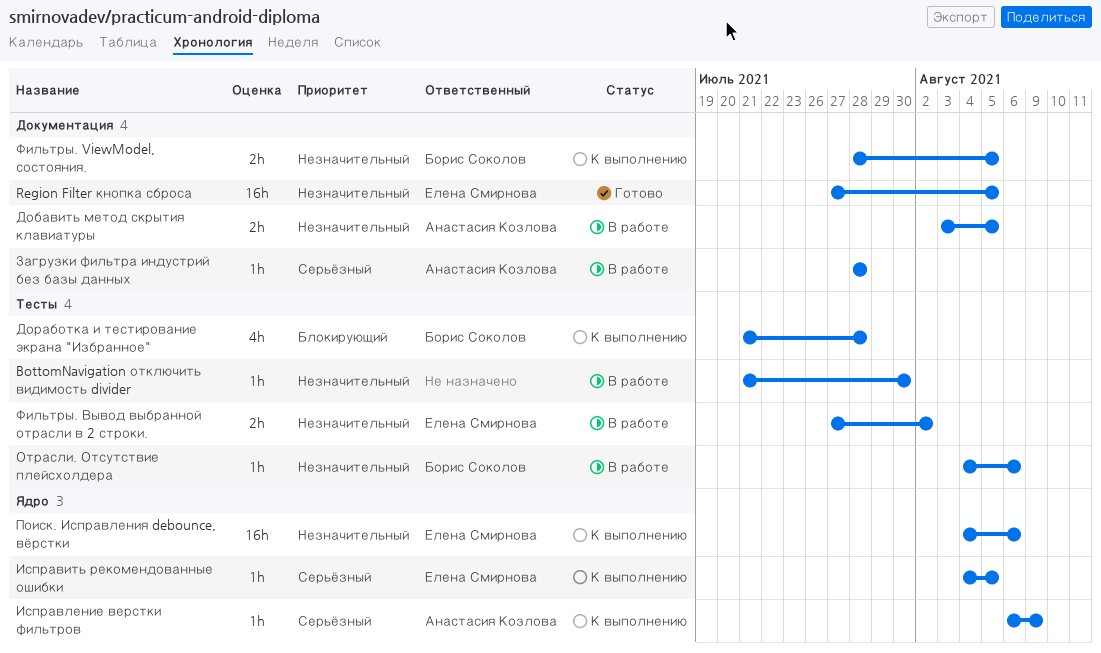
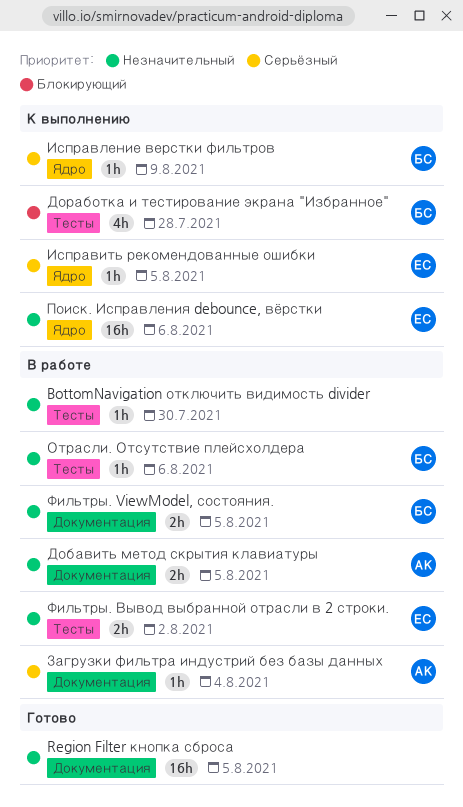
Region Filter кнопка сброса, owner: Елена Смирнова -> none
Загрузки фильтра индустрий без базы данных, due: Jul 28 -> Aug 4
Исправление верстки фильтров, owner: Анастасия Козлова -> Борис Соколов
Фильтры. ViewModel, состояния., status: К выполнению -> В работе

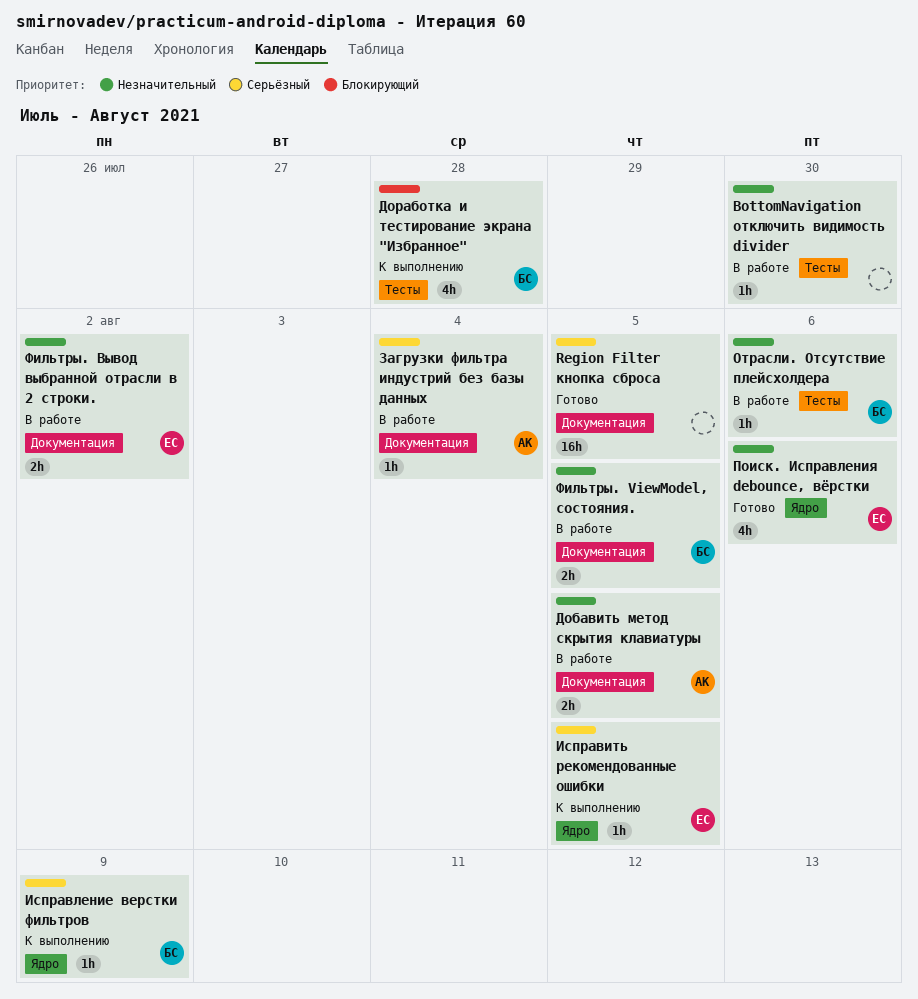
Region Filter кнопка сброса, priority: Незначительный -> Серьёзный
Поиск. Исправления debounce, вёрстки, status: К выполнению -> Готово
Поиск. Исправления debounce, вёрстки, estimate: 16h -> 4h
Фильтры. Вывод выбранной отрасли в 2 строки., label: Тесты -> Документация

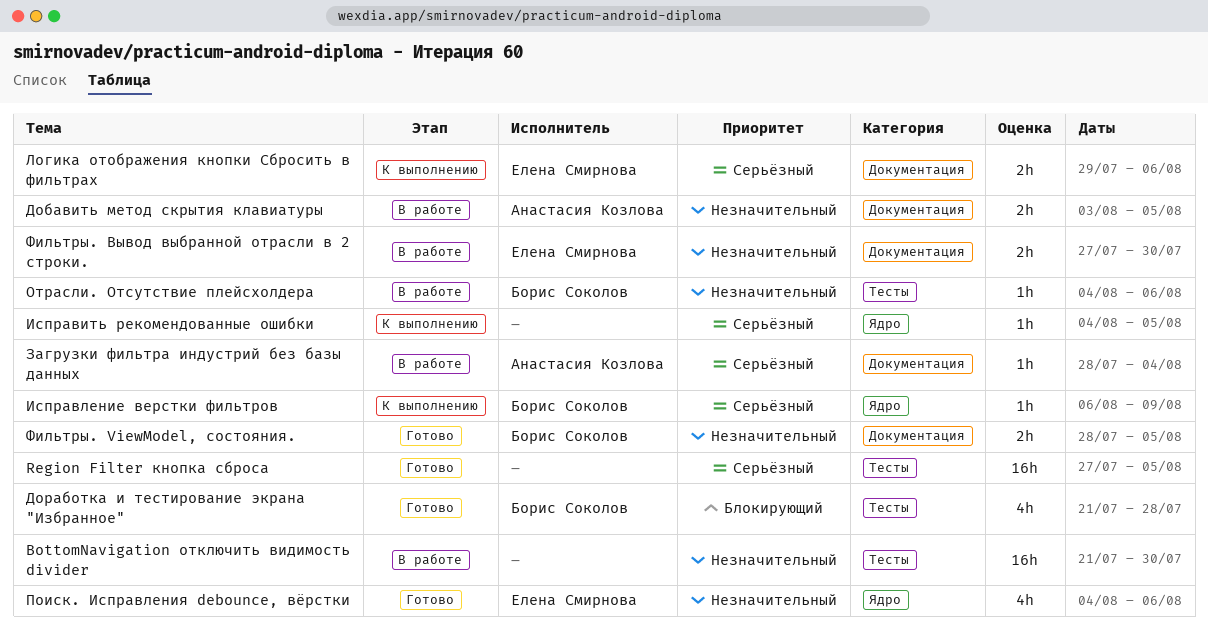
BottomNavigation отключить видимость divider, estimate: 1h -> 16h
Region Filter кнопка сброса, label: Документация -> Тесты
Доработка и тестирование экрана "Избранное", status: К выполнению -> Готово
Исправить рекомендованные ошибки, owner: Елена Смирнова -> none
Логика отображения кнопки Сбросить в фильтрах: none -> present
Фильтры. ViewModel, состояния., status: В работе -> Готово
Фильтры. Вывод выбранной отрасли в 2 строки., due: Aug 2 -> Jul 30

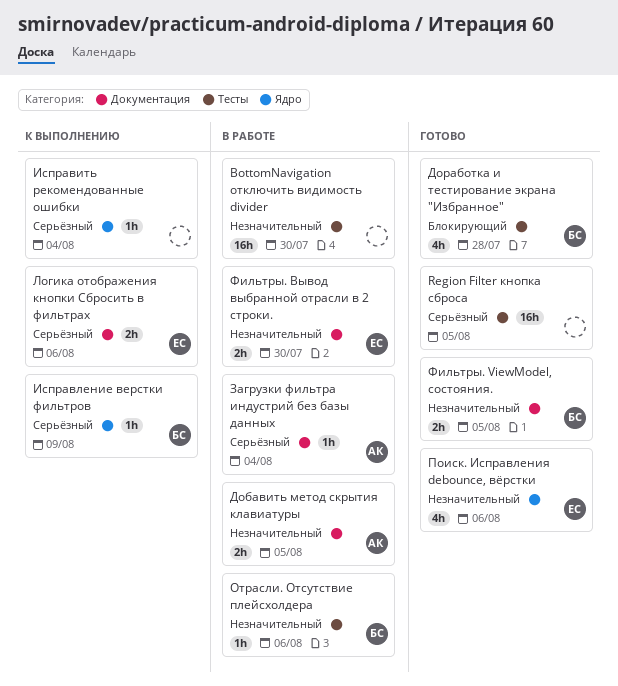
Исправить рекомендованные ошибки, due: Aug 5 -> Aug 4

